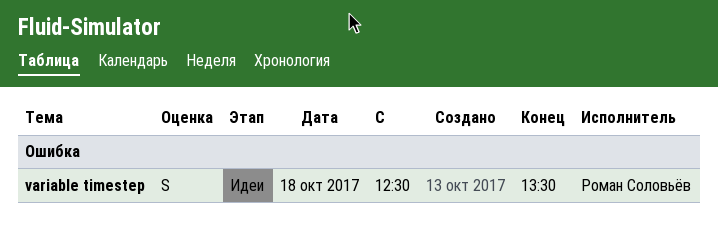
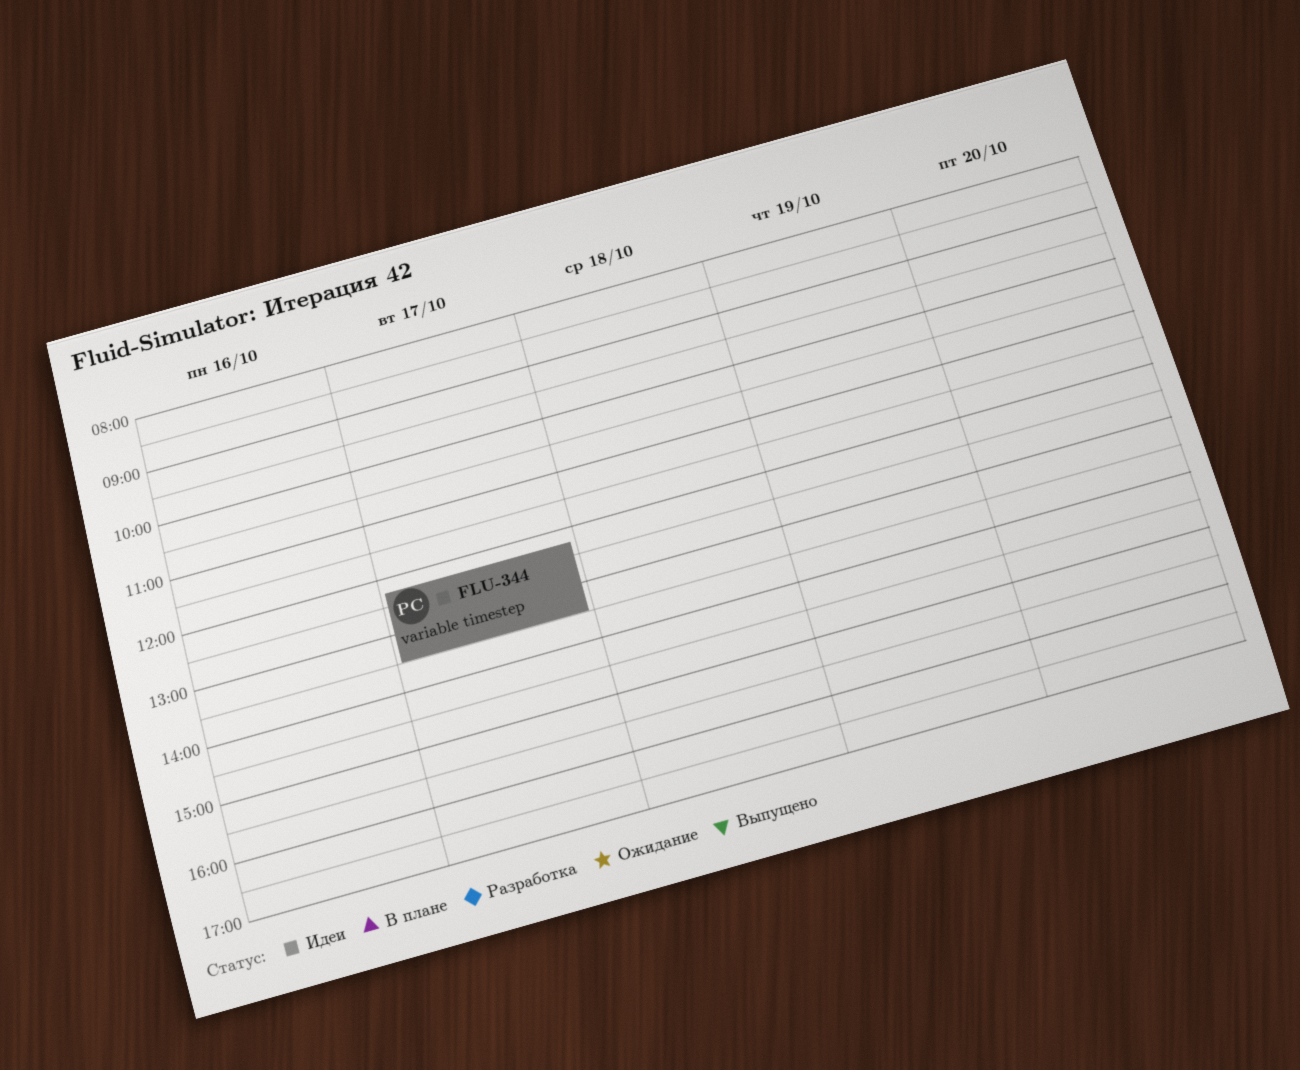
variable timestep, day: Oct 18 -> Oct 17
variable timestep, begins: 12:30 -> 12:15

